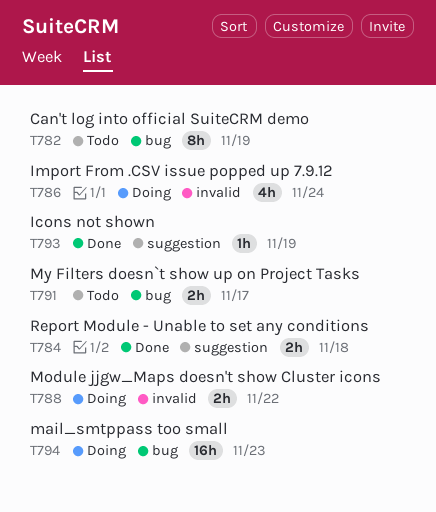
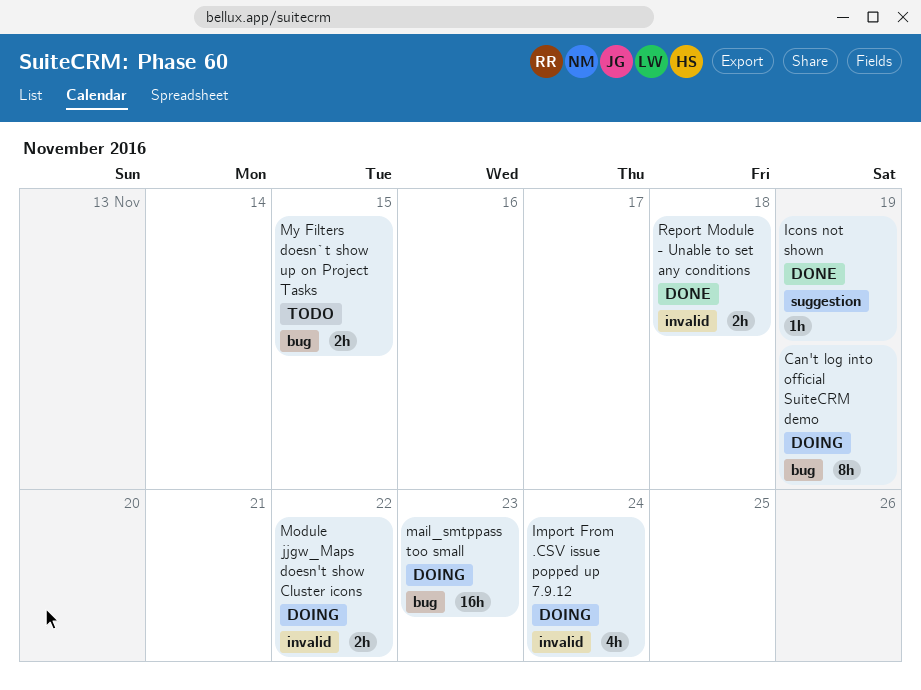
Can't log into official SuiteCRM demo, status: Todo -> Doing
My Filters doesn`t show up on Project Tasks, due: Nov 17 -> Nov 15
Report Module - Unable to set any conditions, label: suggestion -> invalid

